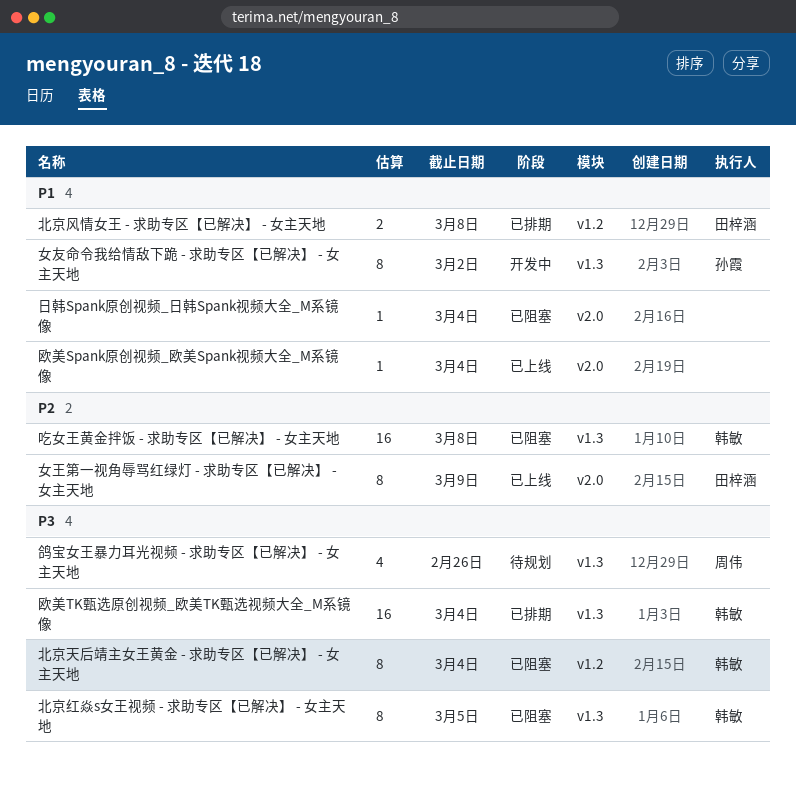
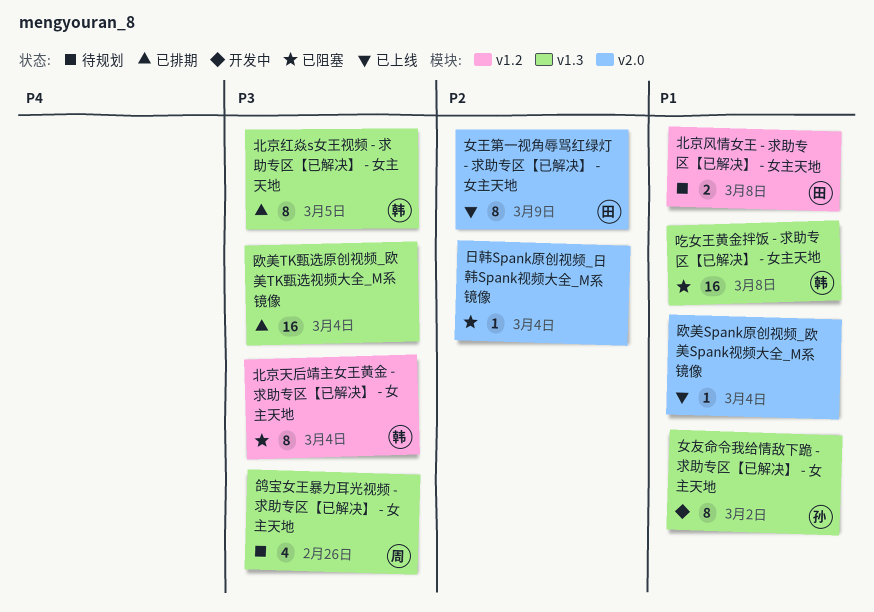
北京红焱s女王视频 - 求助专区【已解决】 - 女主天地, status: 已阻塞 -> 已排期
北京风情女王 - 求助专区【已解决】 - 女主天地, status: 已排期 -> 待规划
吃女王黄金拌饭 - 求助专区【已解决】 - 女主天地, priority: P2 -> P1
日韩Spank原创视频_日韩Spank视频大全_M系镜像, priority: P1 -> P2
欧美TK甄选原创视频_欧美TK甄选视频大全_M系镜像, owner: 韩敏 -> none

